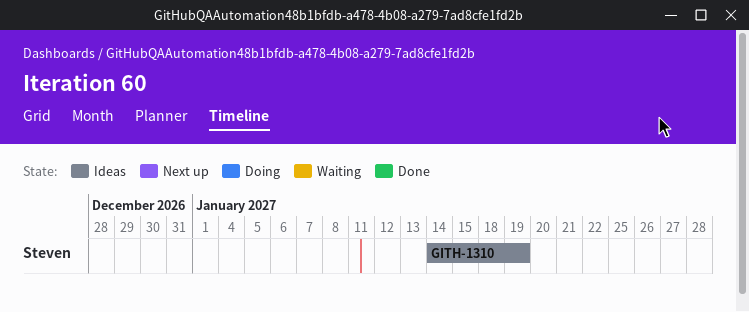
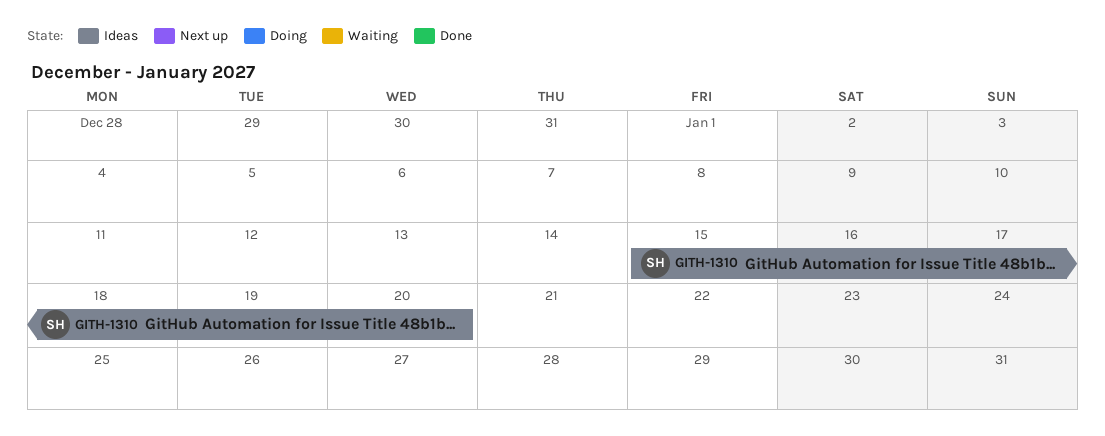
GITH-1310, start: Jan 14 -> Jan 15
GITH-1310, due: Jan 19 -> Jan 20

